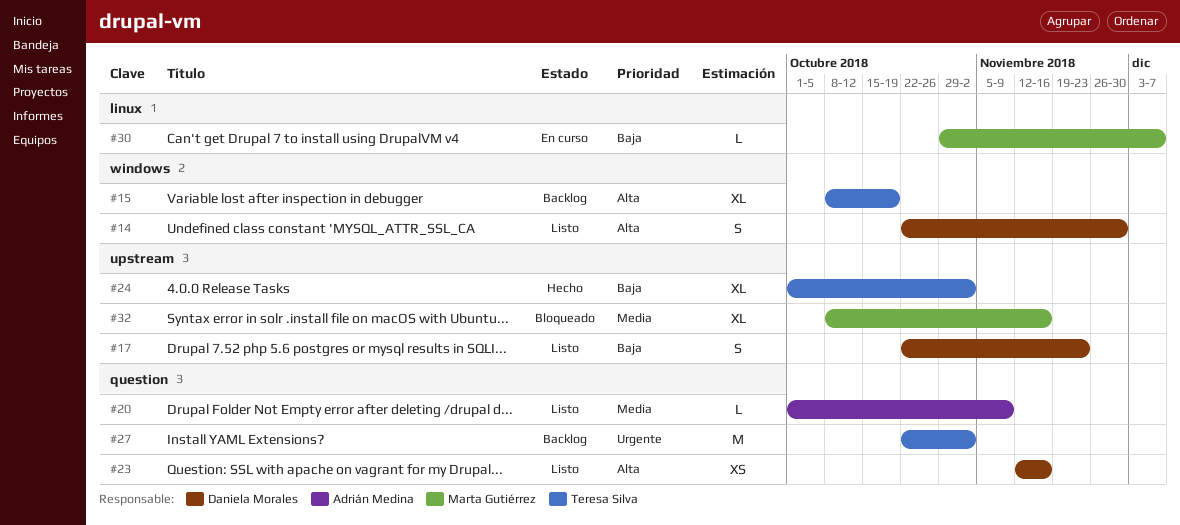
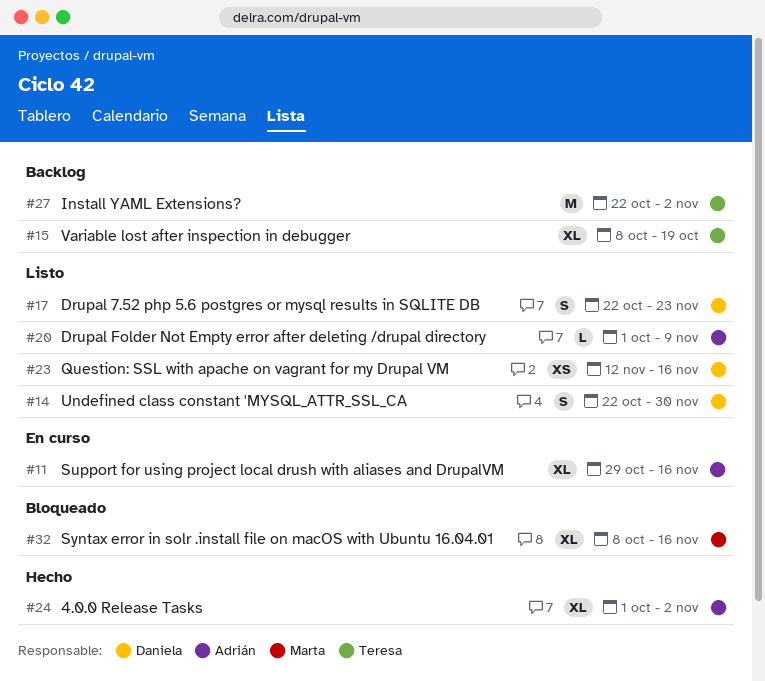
#11: none -> present
#24, owner: Teresa Silva -> Adrián Medina
#30: present -> none

